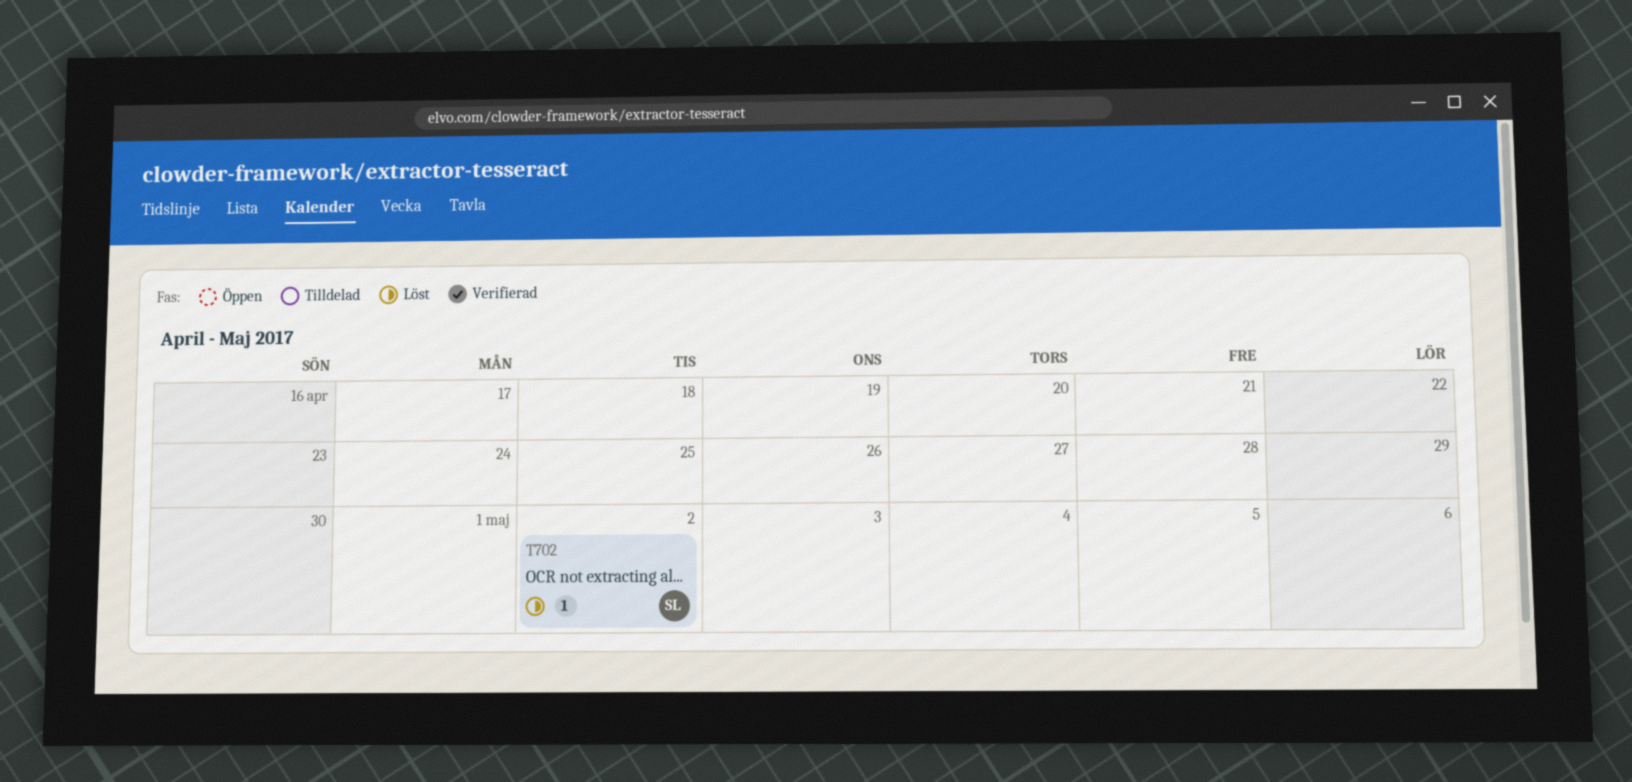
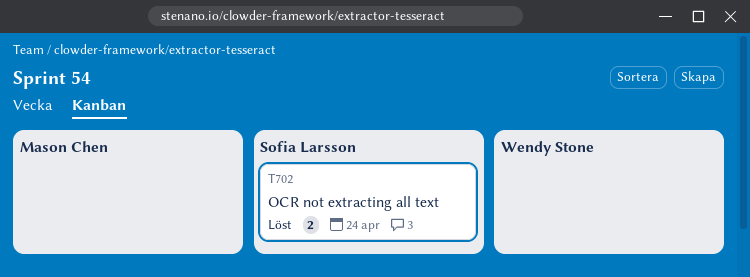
T702, estimate: 1 -> 2
T702, due: May 2 -> Apr 24

